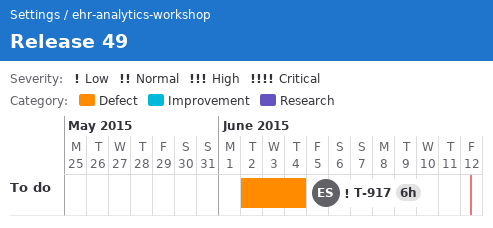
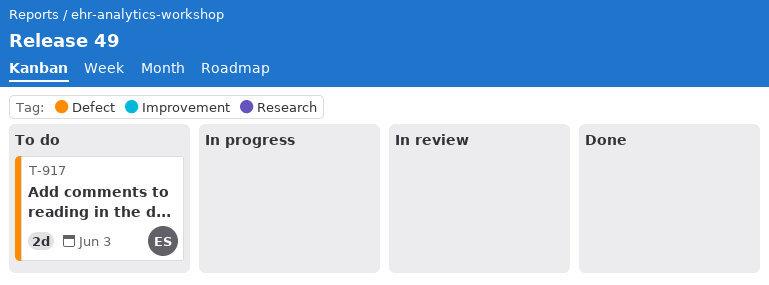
T-917, estimate: 6h -> 2d
T-917, due: Jun 4 -> Jun 3

